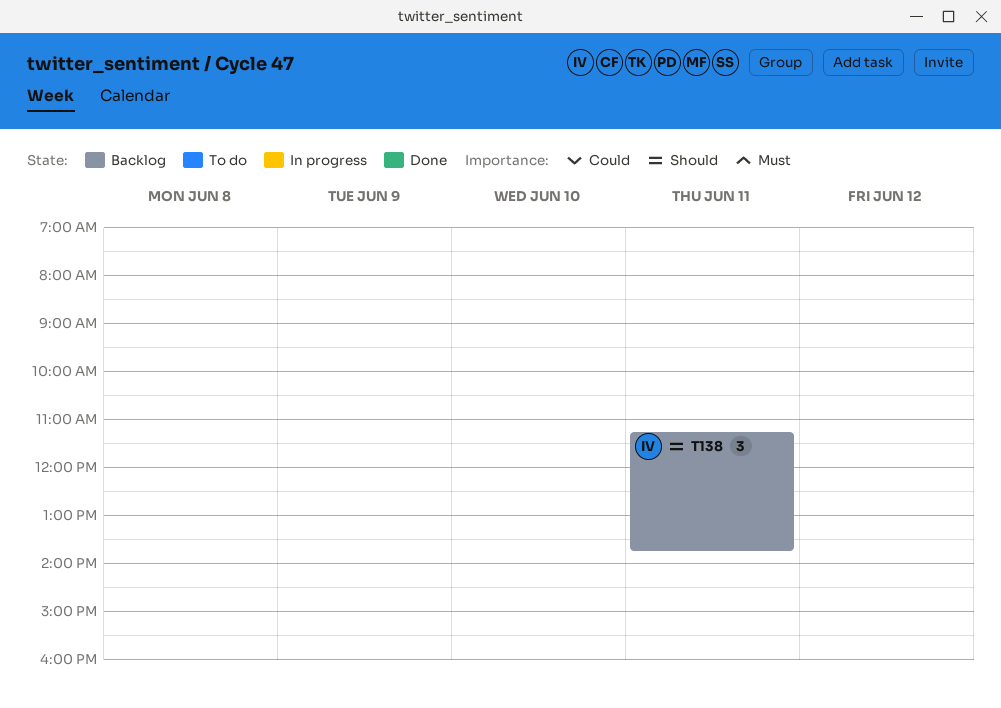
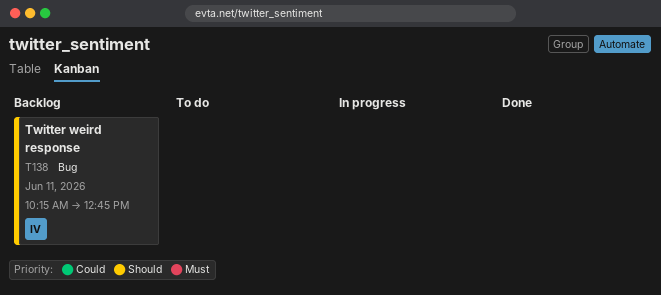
T138, begins: 11:15 -> 10:15
T138, ends: 13:45 -> 12:45

